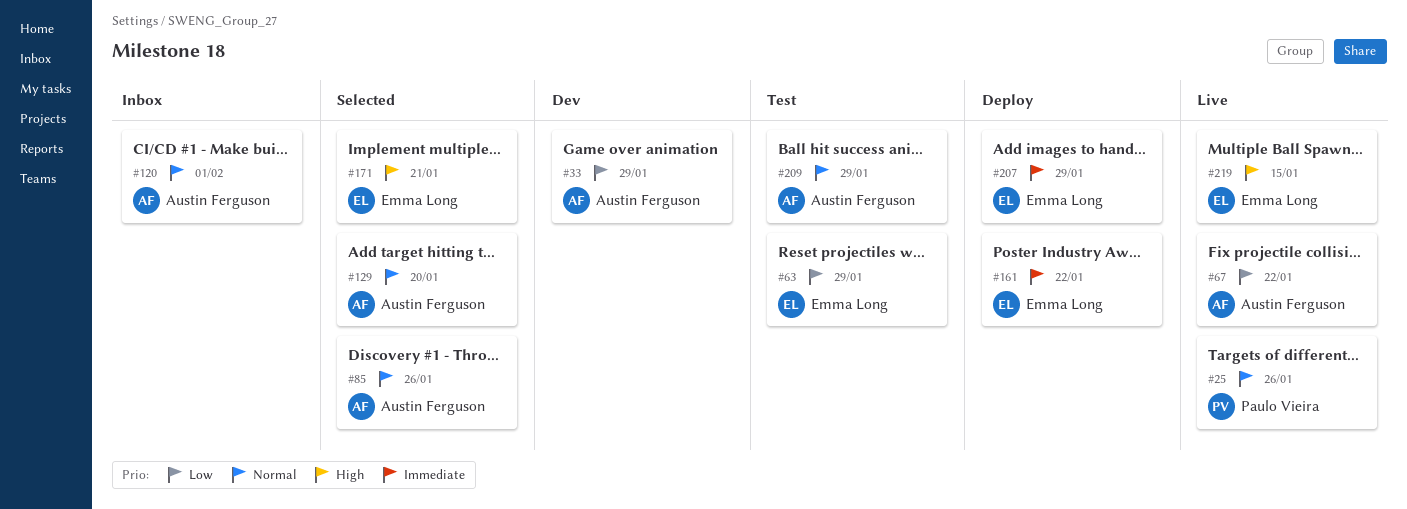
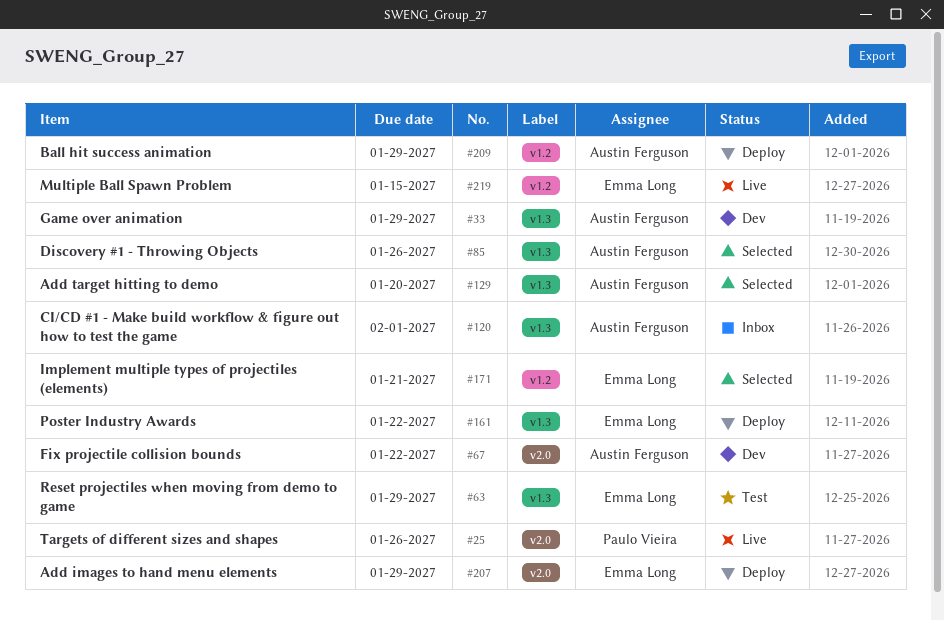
#67, status: Live -> Dev
#209, status: Test -> Deploy

